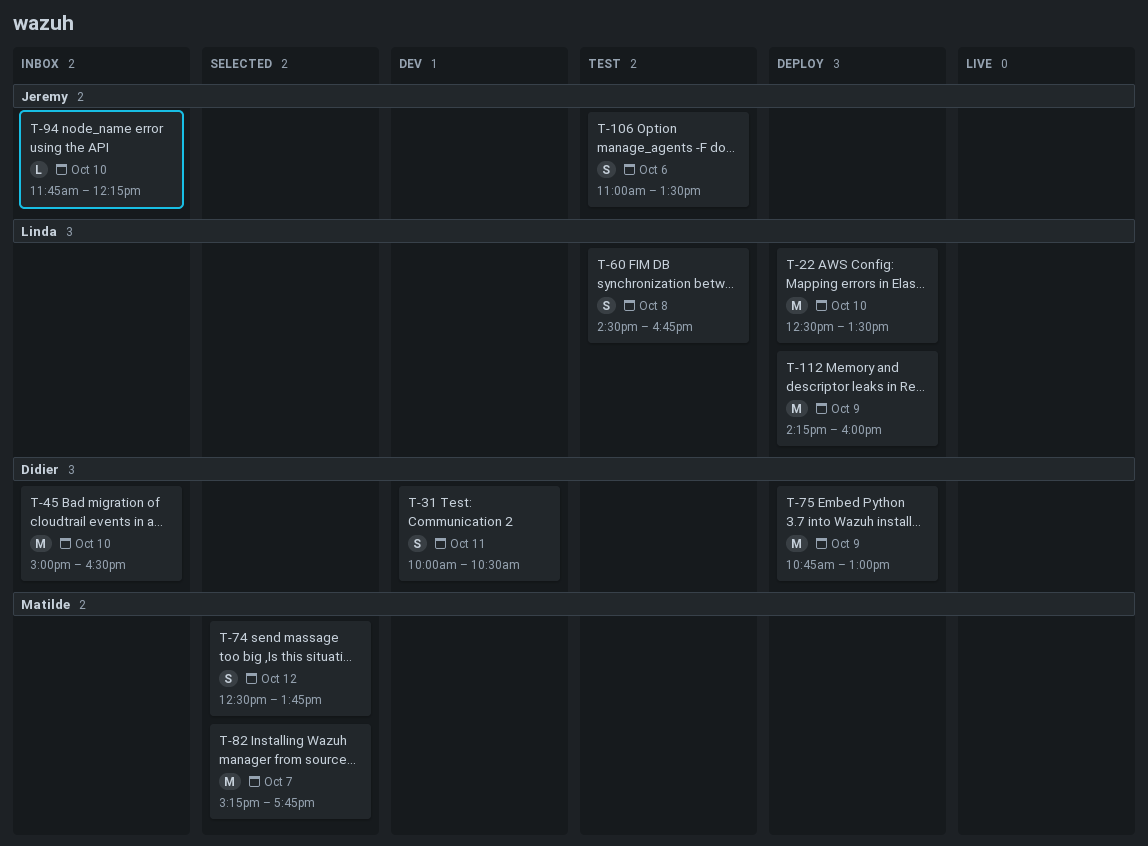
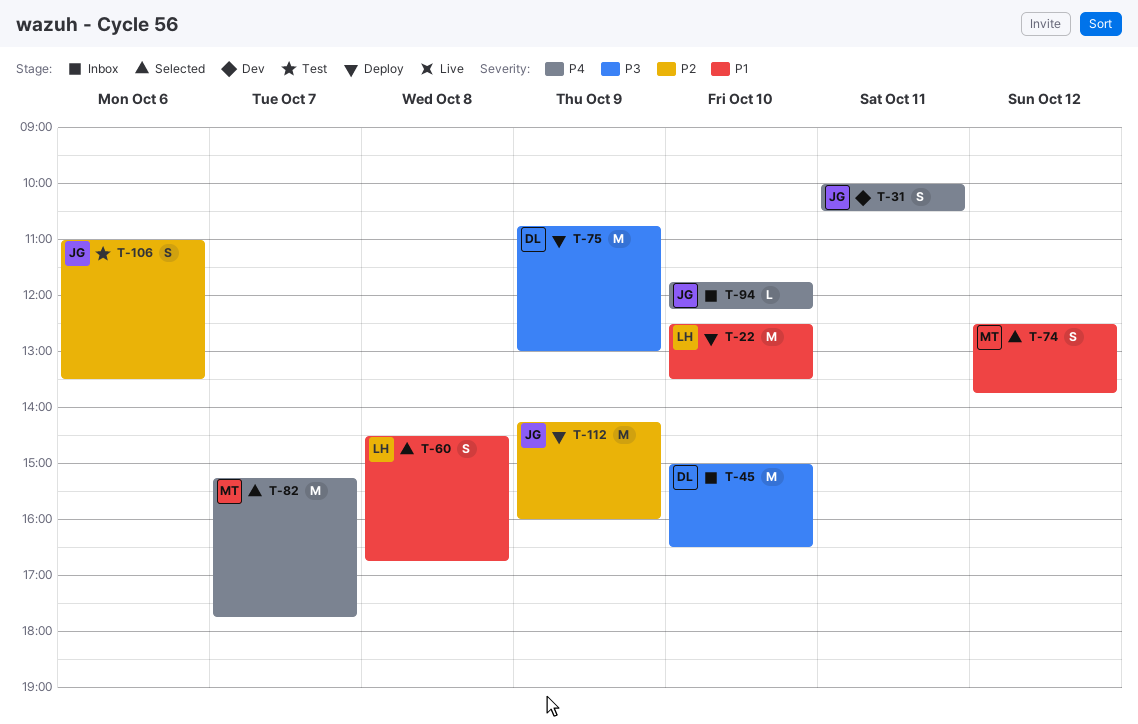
T-31, owner: Didier -> Jeremy
T-60, status: Test -> Selected
T-112, owner: Linda -> Jeremy

